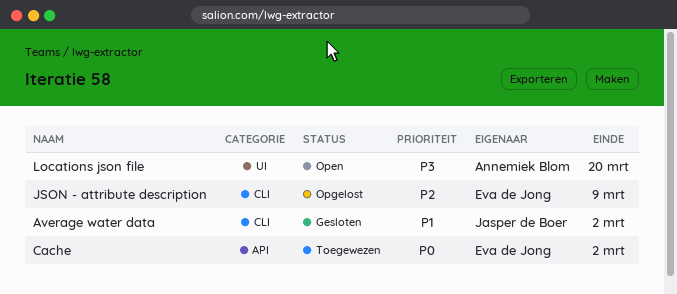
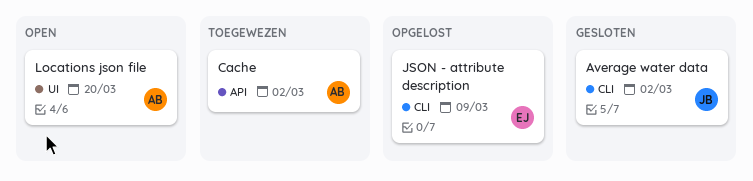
Cache, owner: Eva de Jong -> Annemiek Blom

